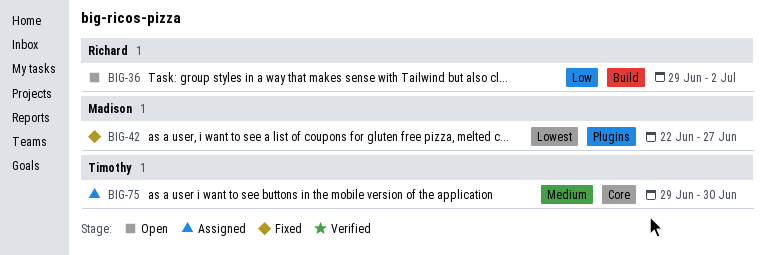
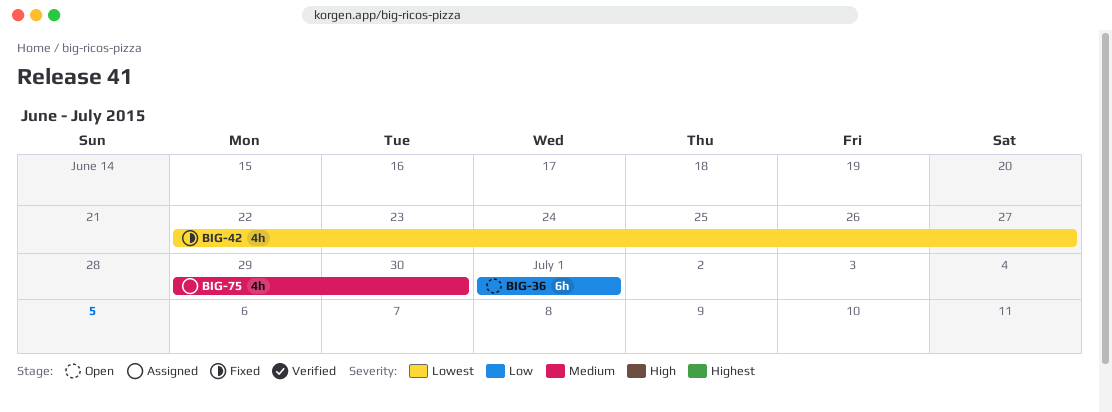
BIG-36, start: Jun 29 -> Jul 1
BIG-36, due: Jul 2 -> Jul 1

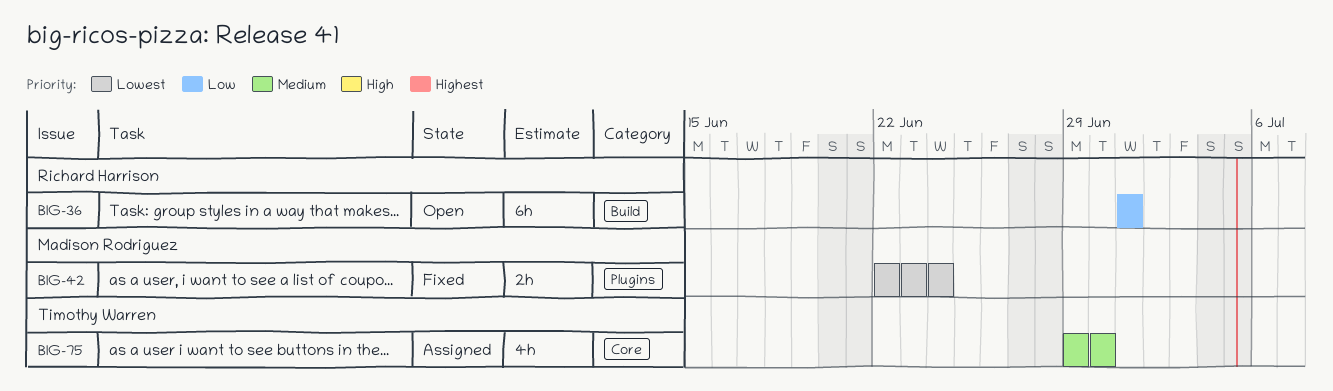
BIG-42, estimate: 4h -> 2h
BIG-42, due: Jun 27 -> Jun 24

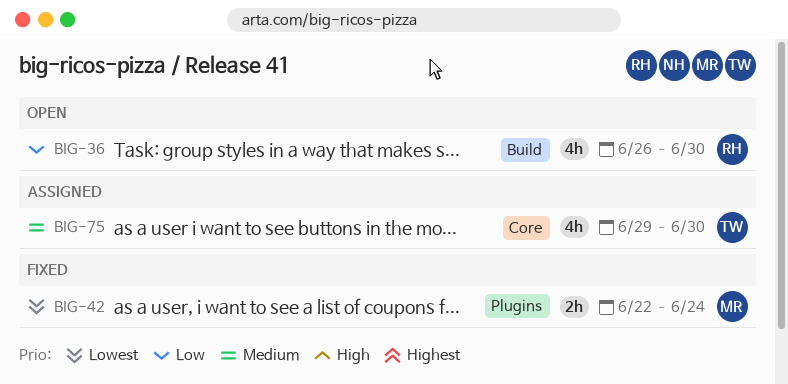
BIG-36, estimate: 6h -> 4h
BIG-36, start: Jul 1 -> Jun 26
BIG-36, due: Jul 1 -> Jun 30

